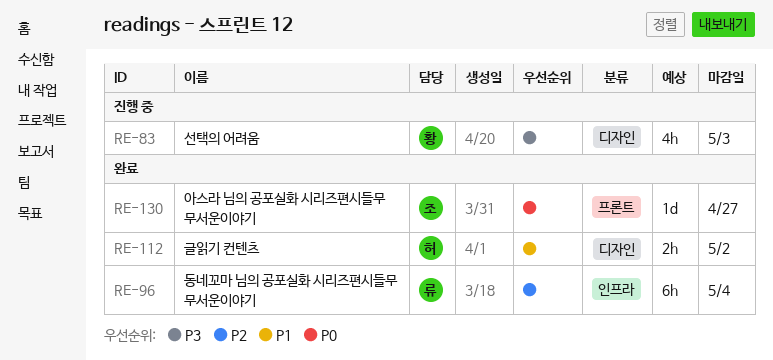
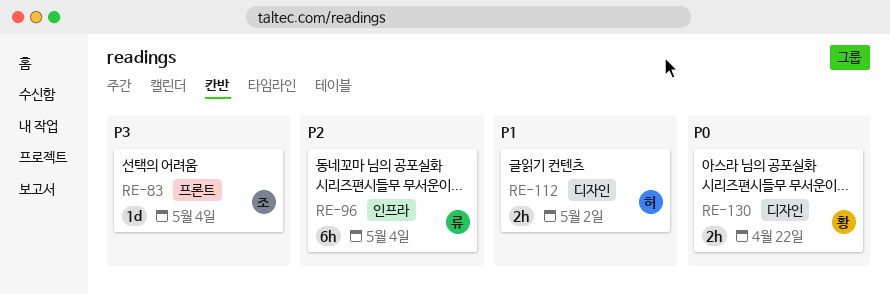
RE-83, owner: 황 -> 조
RE-83, label: 디자인 -> 프론트
RE-83, estimate: 4h -> 1d
RE-83, due: May 3 -> May 4
RE-130, owner: 조 -> 황
RE-130, label: 프론트 -> 디자인
RE-130, estimate: 1d -> 2h
RE-130, due: Apr 27 -> Apr 22

